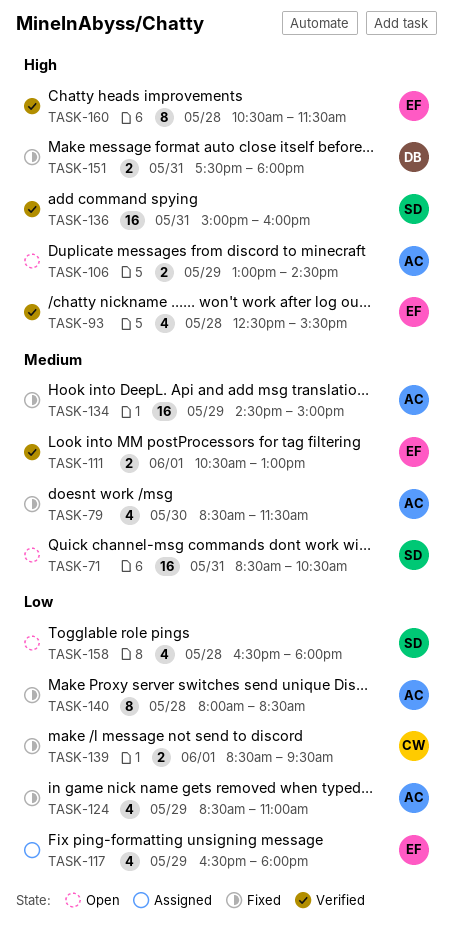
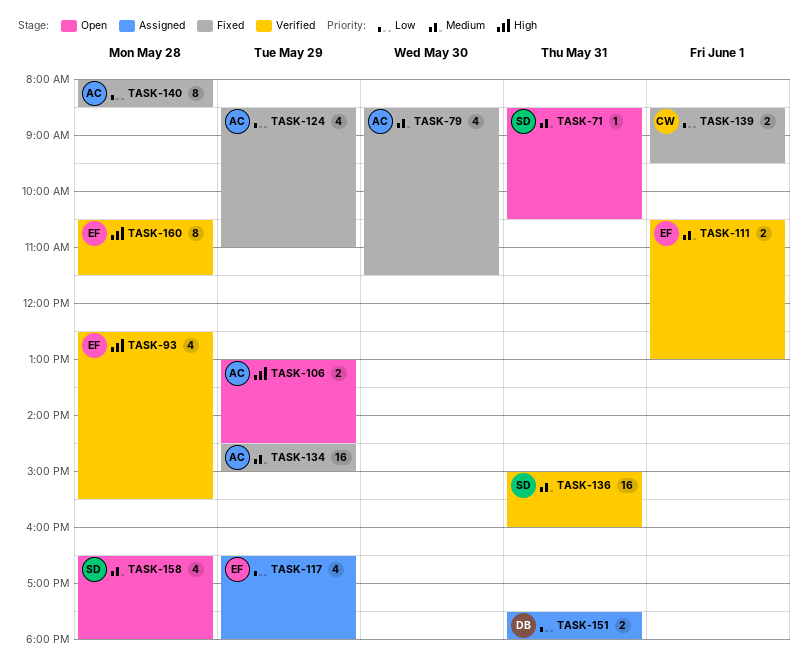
TASK-71, estimate: 16 -> 1
TASK-136, priority: High -> Medium
TASK-151, status: Fixed -> Assigned
TASK-151, priority: High -> Low
TASK-158, priority: Low -> Medium

